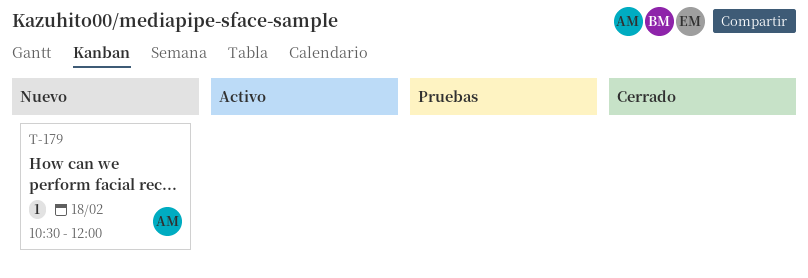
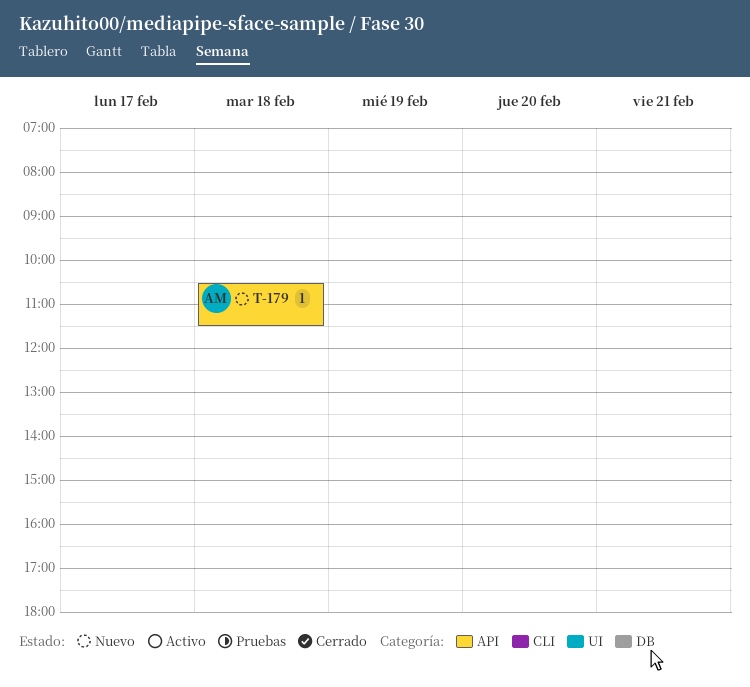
T-179, ends: 12:00 -> 11:30

